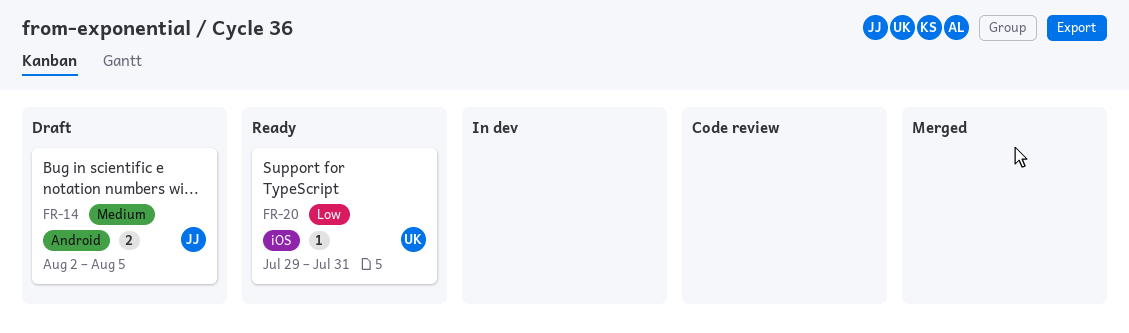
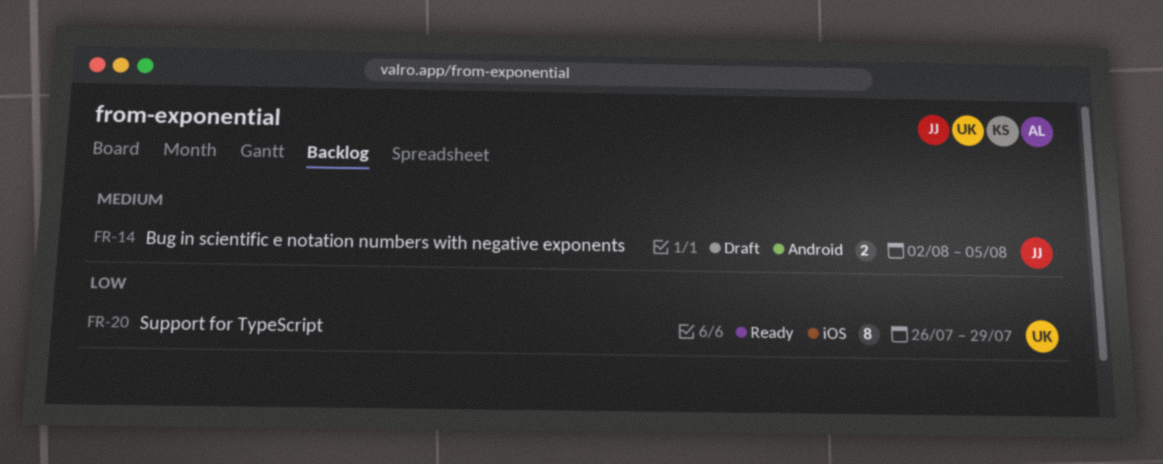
FR-20, estimate: 1 -> 8
FR-20, start: Jul 29 -> Jul 26
FR-20, due: Jul 31 -> Jul 29

